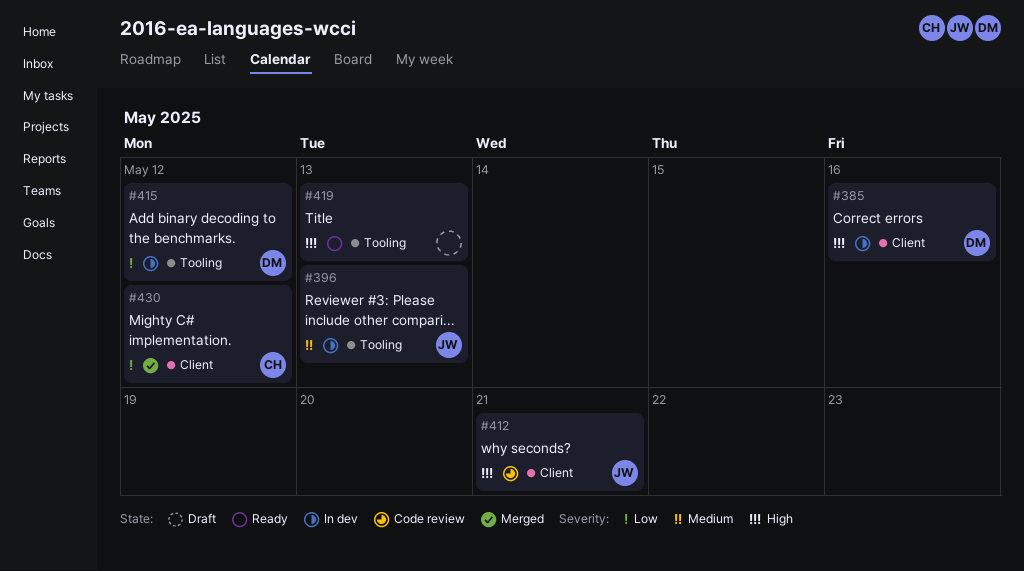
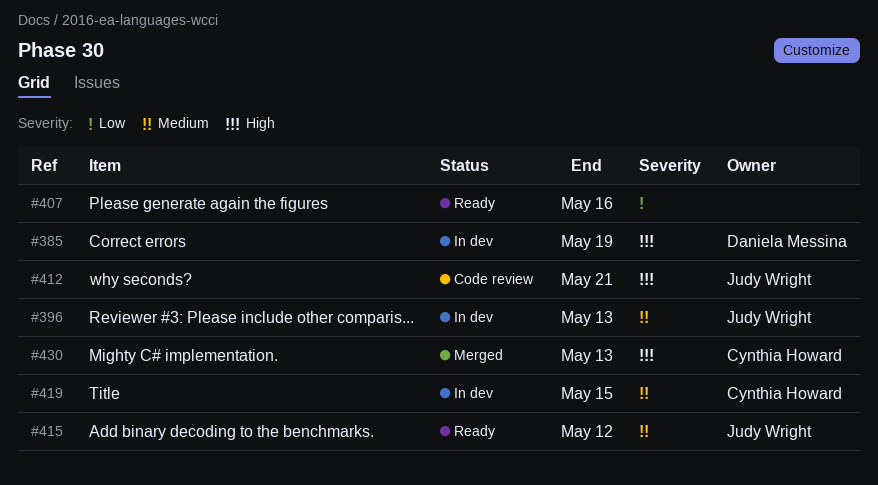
#385, due: May 16 -> May 19
#407: none -> present
#415, status: In dev -> Ready
#415, owner: Daniela Messina -> Judy Wright
#415, priority: Low -> Medium
#419, status: Ready -> In dev
#419, owner: none -> Cynthia Howard
#419, priority: High -> Medium
#419, due: May 13 -> May 15
#430, priority: Low -> High
#430, due: May 12 -> May 13

